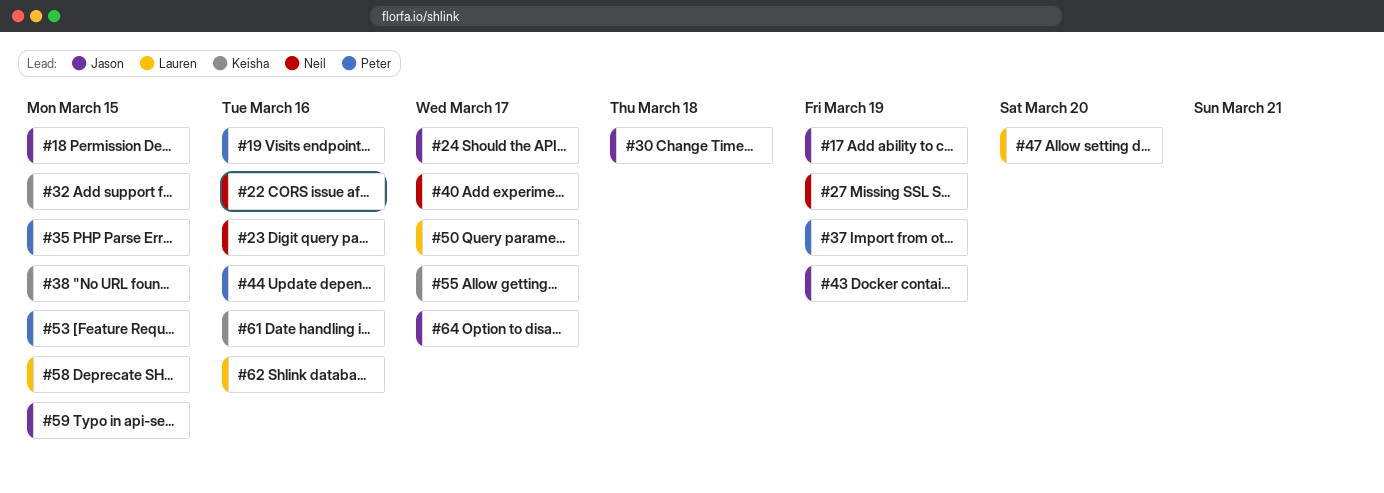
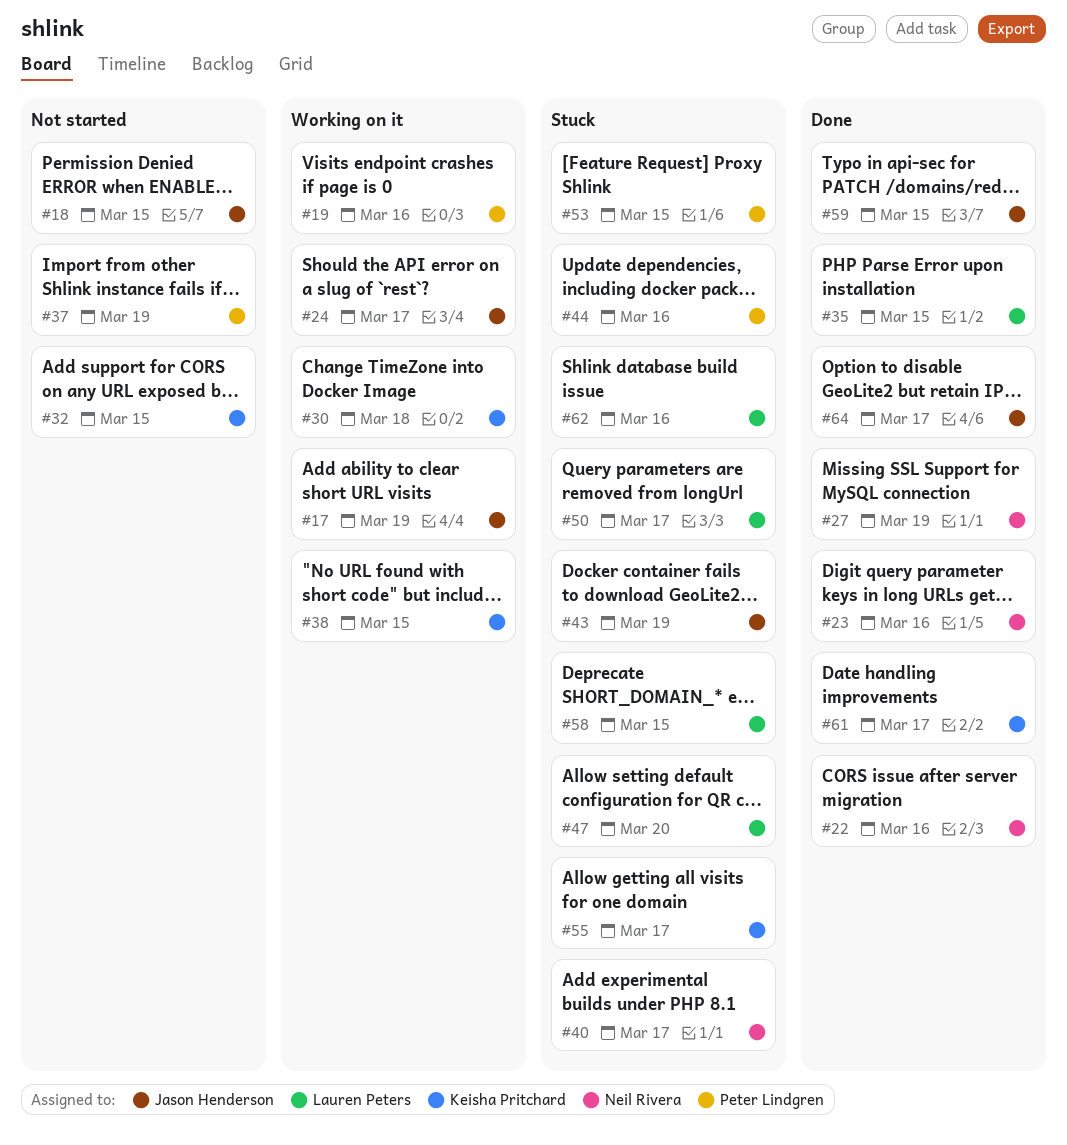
#30, owner: Jason Henderson -> Keisha Pritchard
#35, owner: Peter Lindgren -> Lauren Peters
#61, due: Mar 16 -> Mar 17

